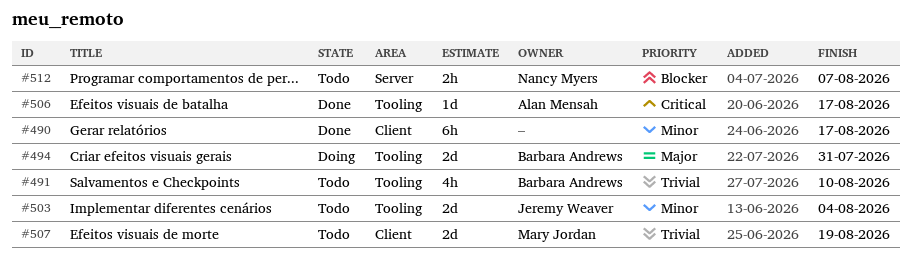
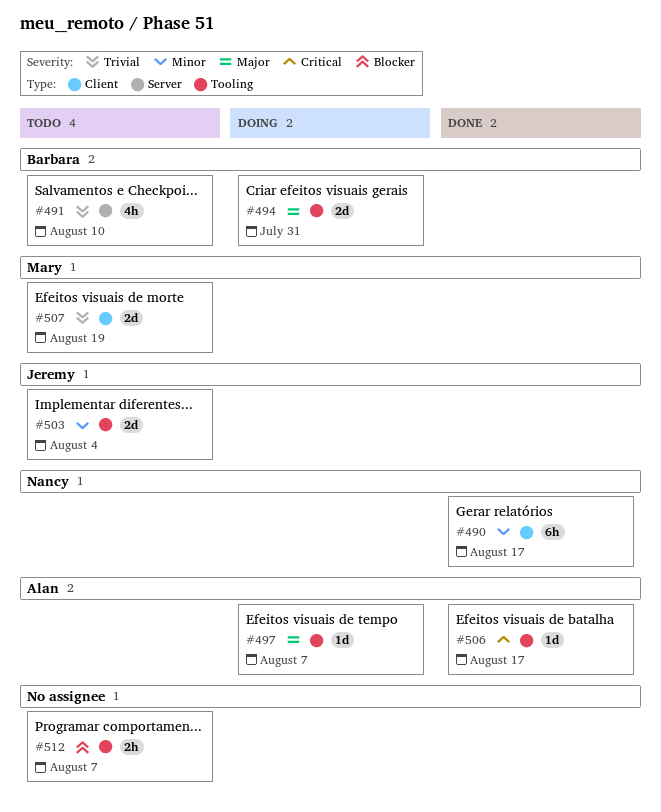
#490, owner: none -> Nancy Myers
#491, label: Tooling -> Server
#497: none -> present
#512, owner: Nancy Myers -> none
#512, label: Server -> Tooling

